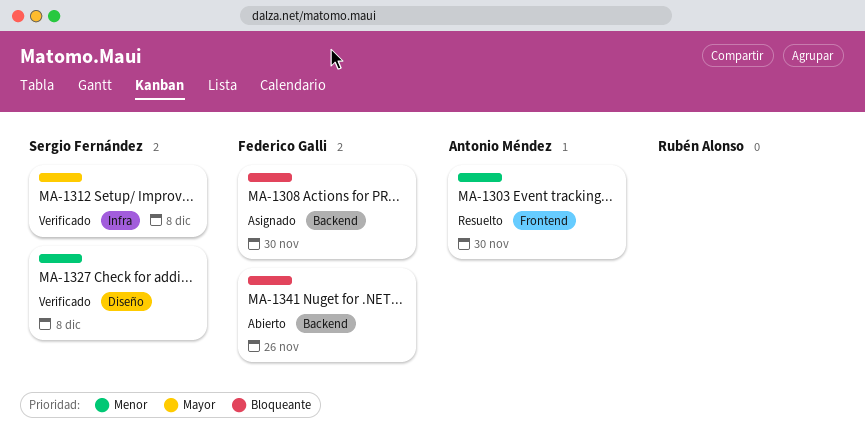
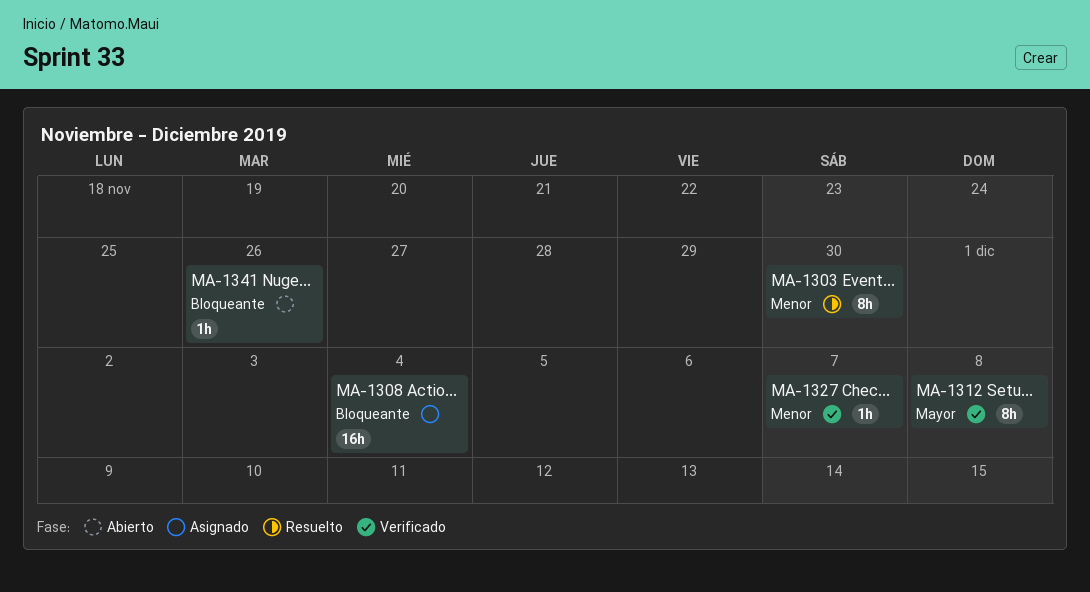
MA-1308, due: Nov 30 -> Dec 4
MA-1327, due: Dec 8 -> Dec 7

